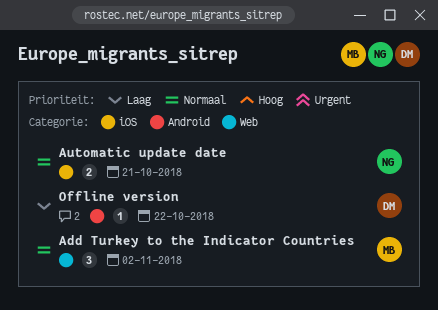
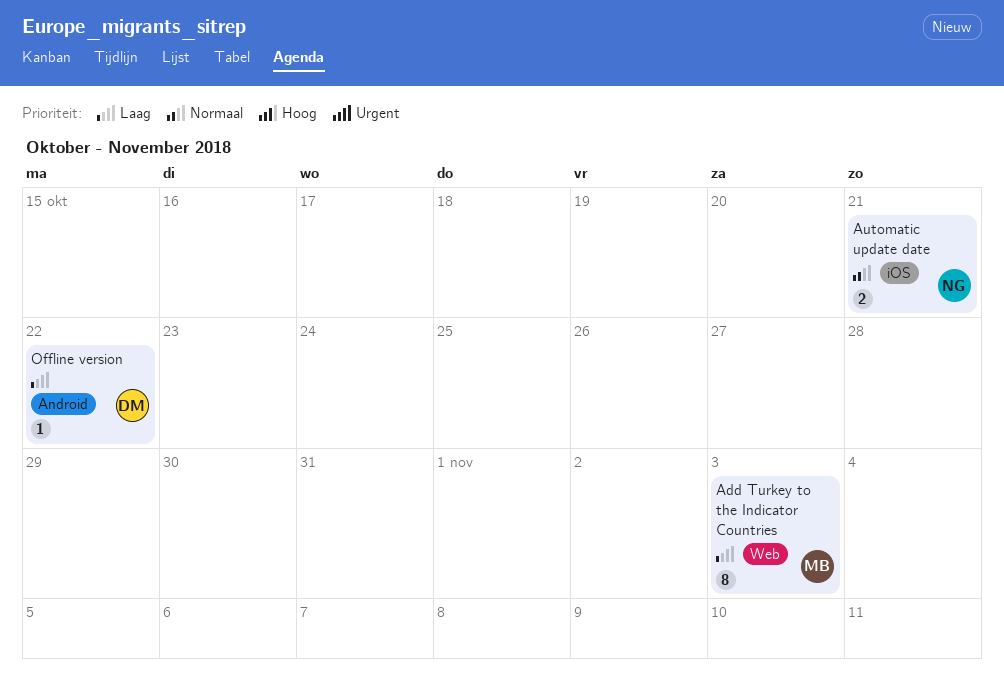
Add Turkey to the Indicator Countries, priority: Normaal -> Laag
Add Turkey to the Indicator Countries, estimate: 3 -> 8
Add Turkey to the Indicator Countries, due: Nov 2 -> Nov 3

